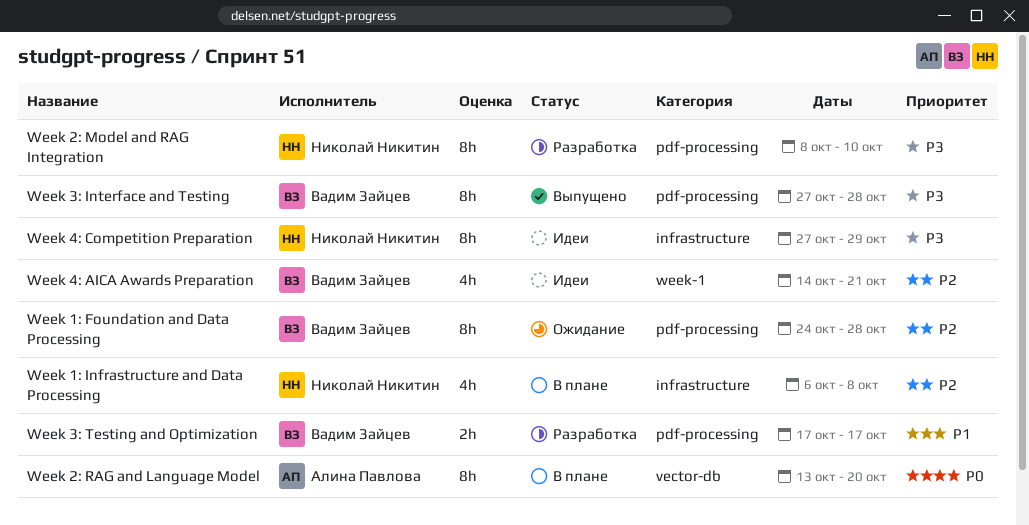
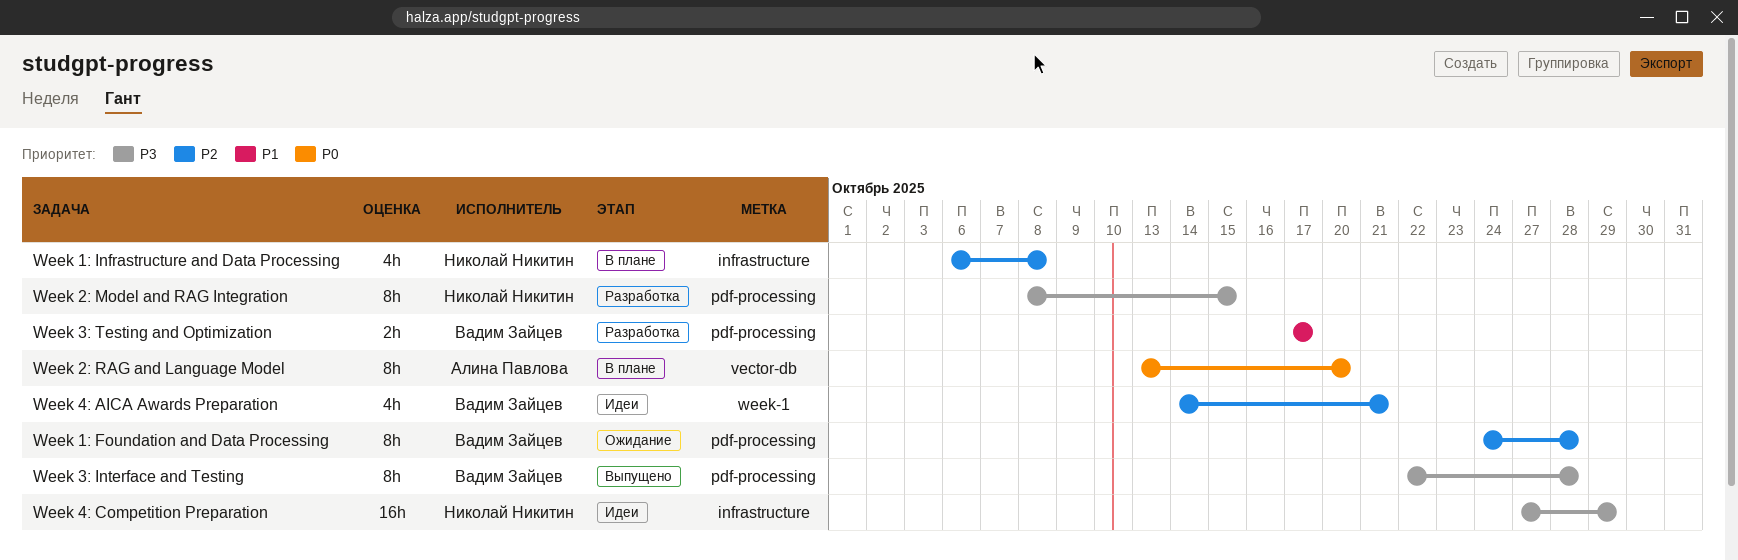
Week 2: Model and RAG Integration, due: Oct 10 -> Oct 15
Week 3: Interface and Testing, start: Oct 27 -> Oct 22
Week 4: Competition Preparation, estimate: 8h -> 16h

